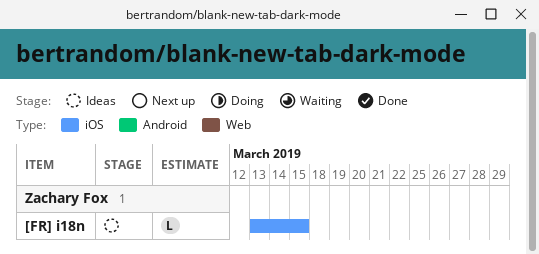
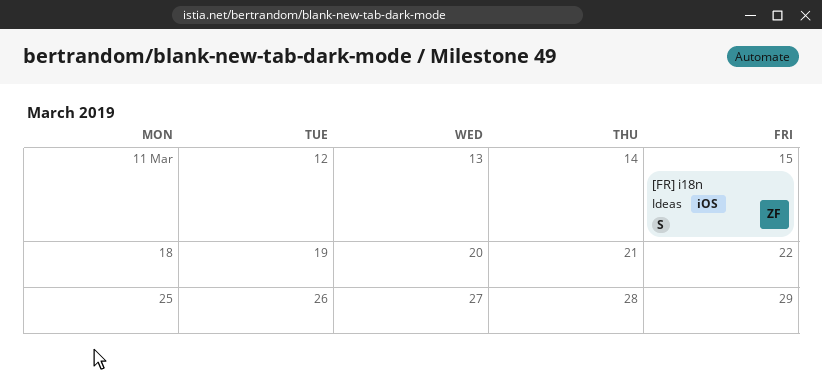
[FR] i18n, estimate: L -> S

